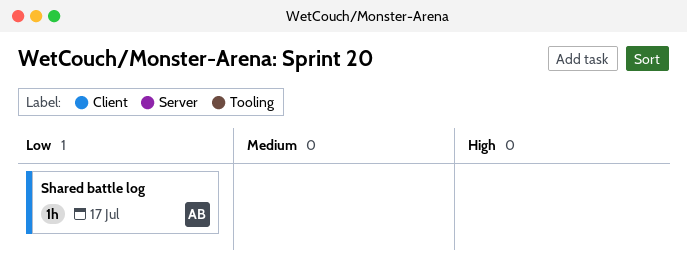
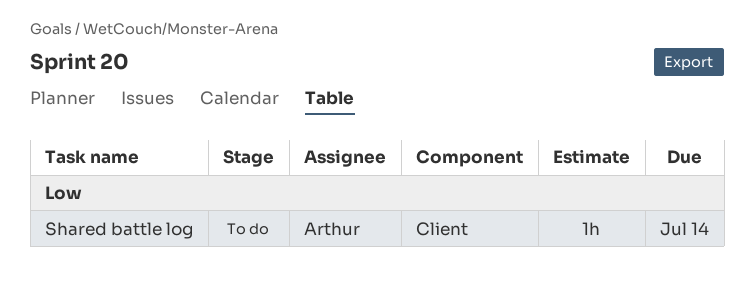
Shared battle log, due: Jul 17 -> Jul 14

